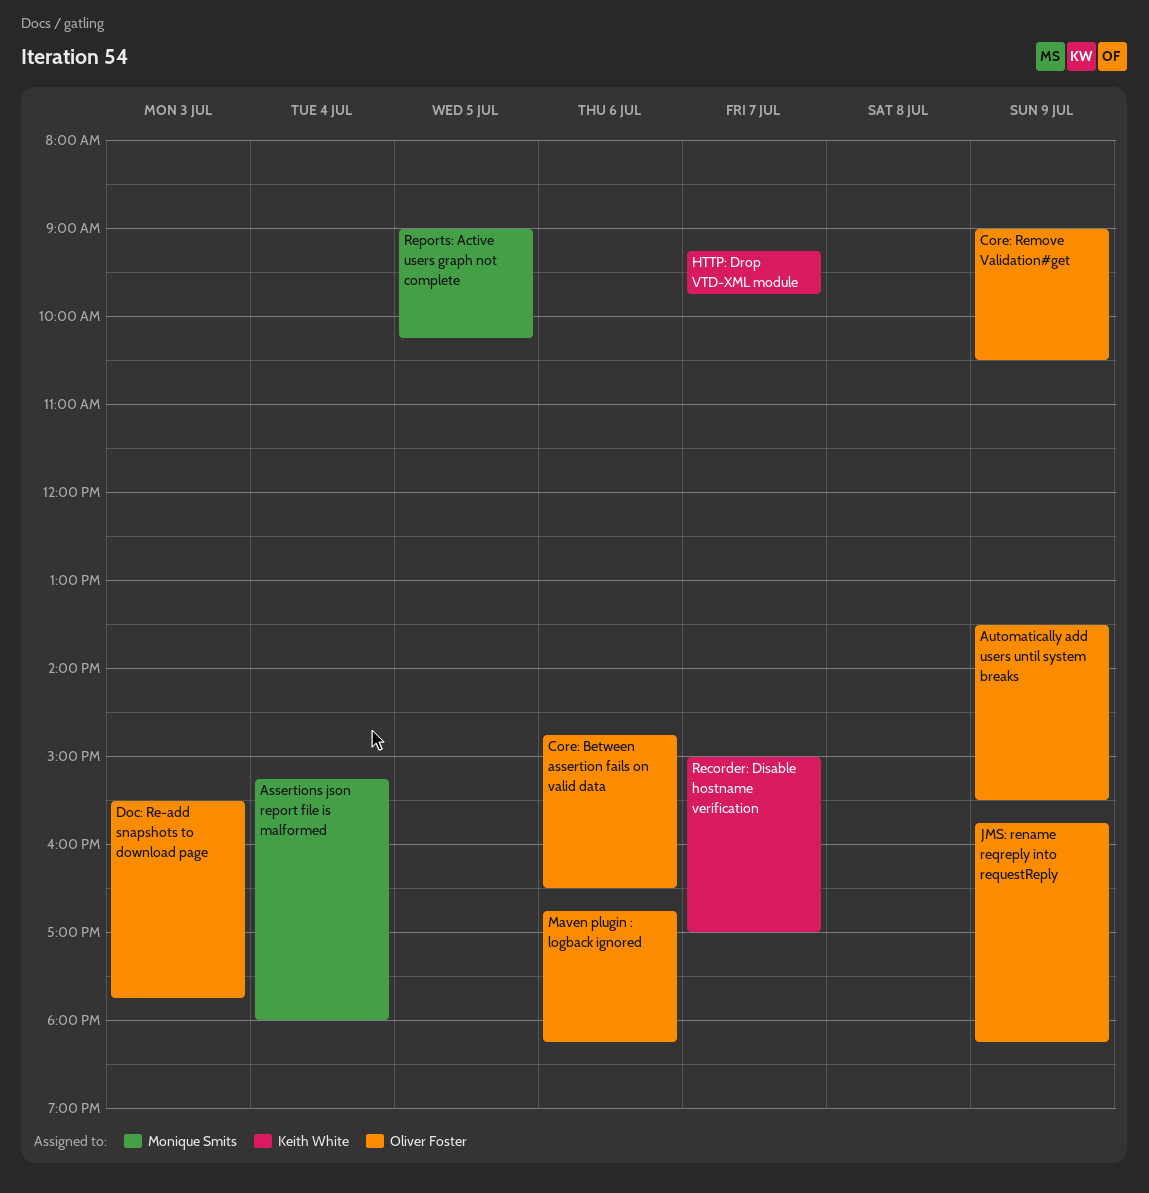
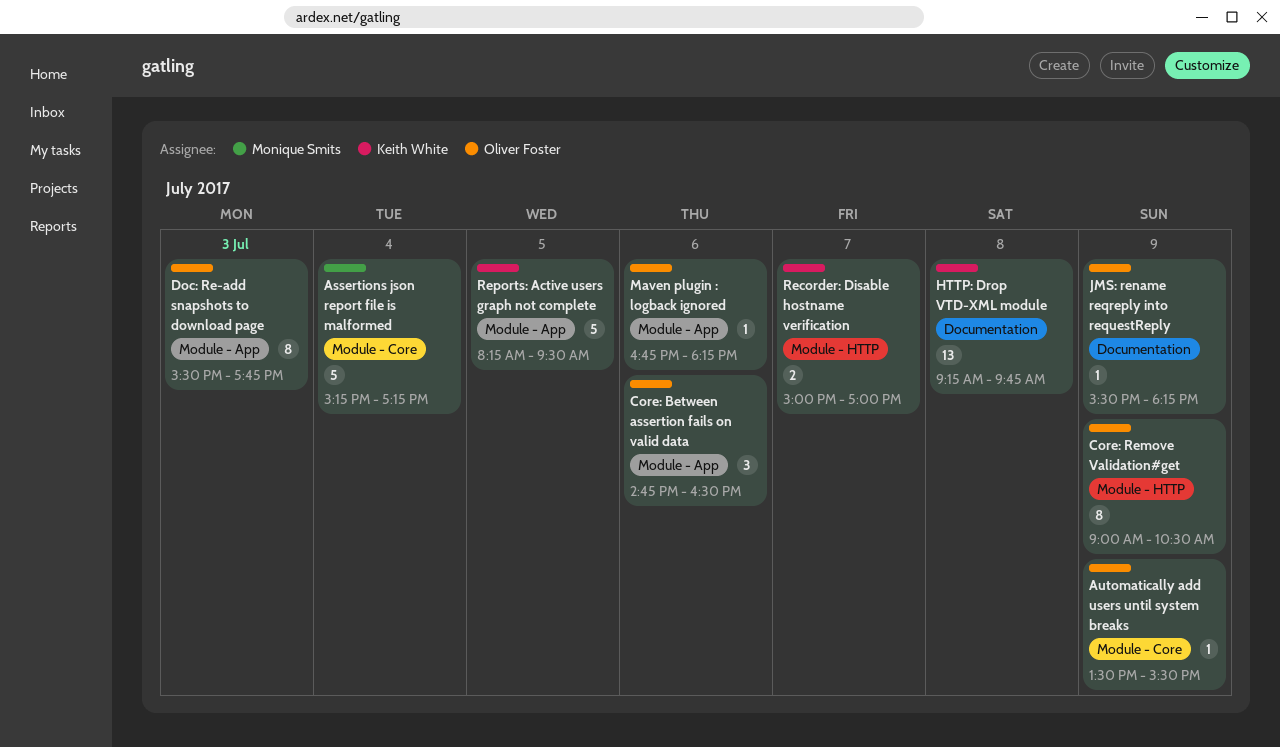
Assertions json report file is malformed, ends: 18:00 -> 17:15
HTTP: Drop VTD-XML module, day: Jul 7 -> Jul 8
JMS: rename reqreply into requestReply, begins: 15:45 -> 15:30
Reports: Active users graph not complete, owner: Monique Smits -> Keith White
Reports: Active users graph not complete, begins: 09:00 -> 08:15
Reports: Active users graph not complete, ends: 10:15 -> 09:30

